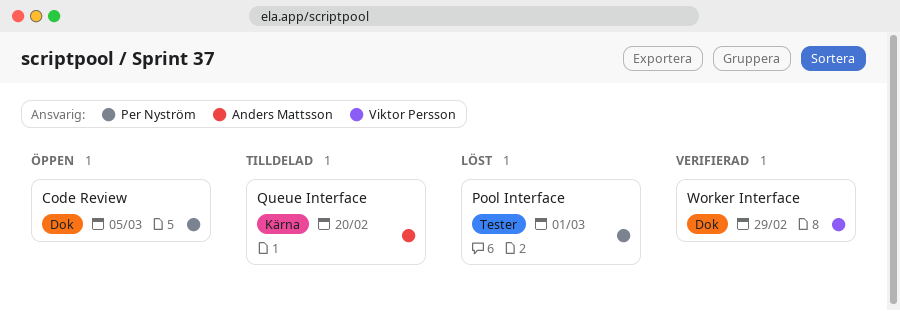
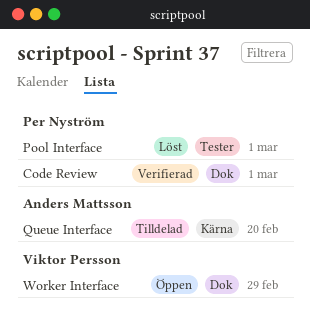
Code Review, status: Öppen -> Verifierad
Code Review, due: Mar 5 -> Mar 1
Worker Interface, status: Verifierad -> Öppen

